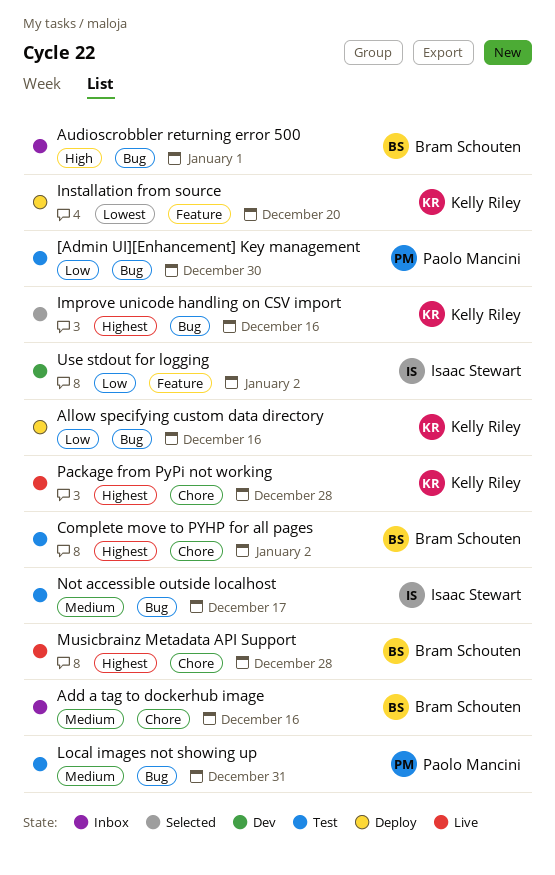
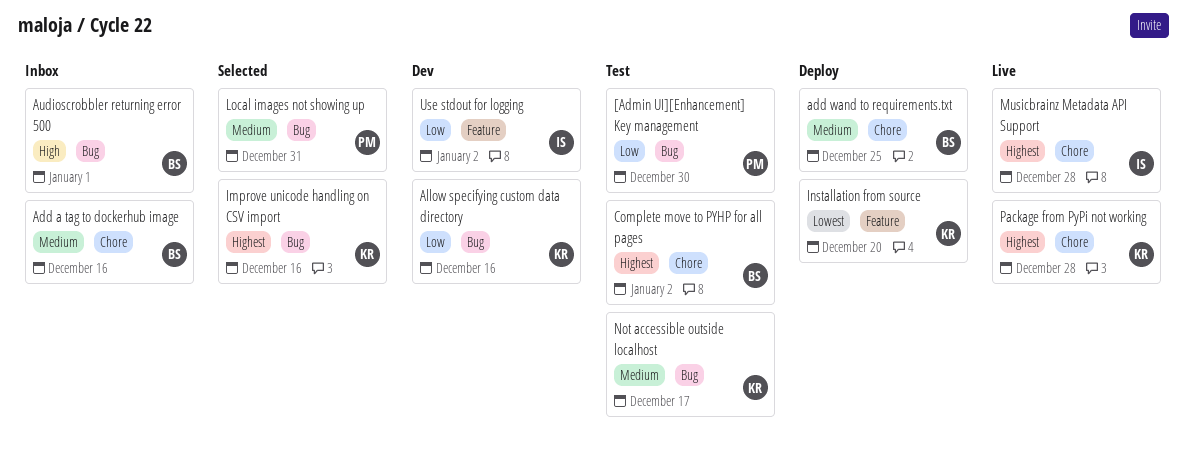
add wand to requirements.txt: none -> present
Allow specifying custom data directory, status: Deploy -> Dev
Local images not showing up, status: Test -> Selected
Musicbrainz Metadata API Support, owner: Bram Schouten -> Isaac Stewart
Not accessible outside localhost, owner: Isaac Stewart -> Kelly Riley

